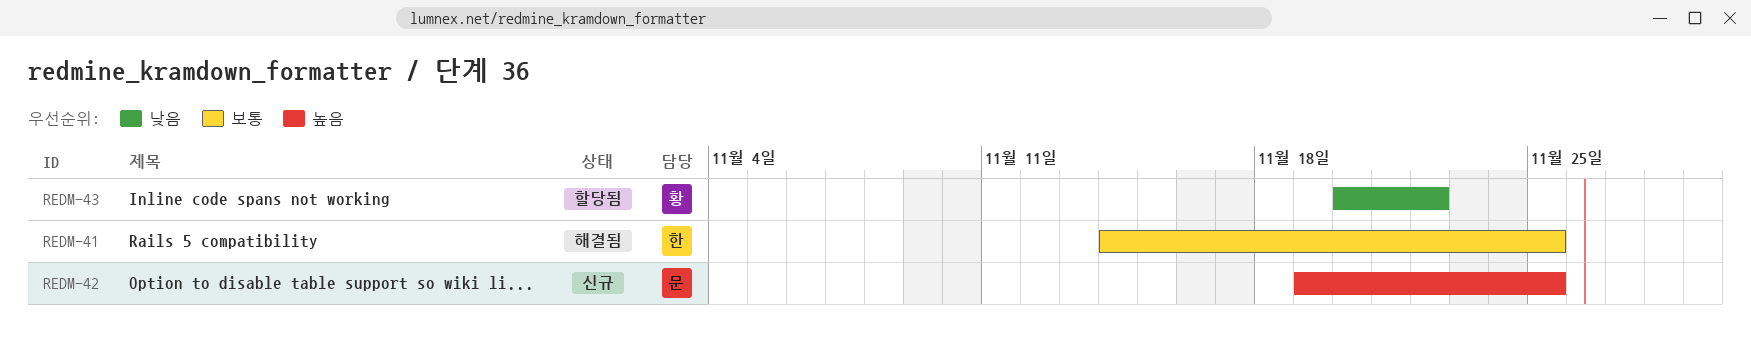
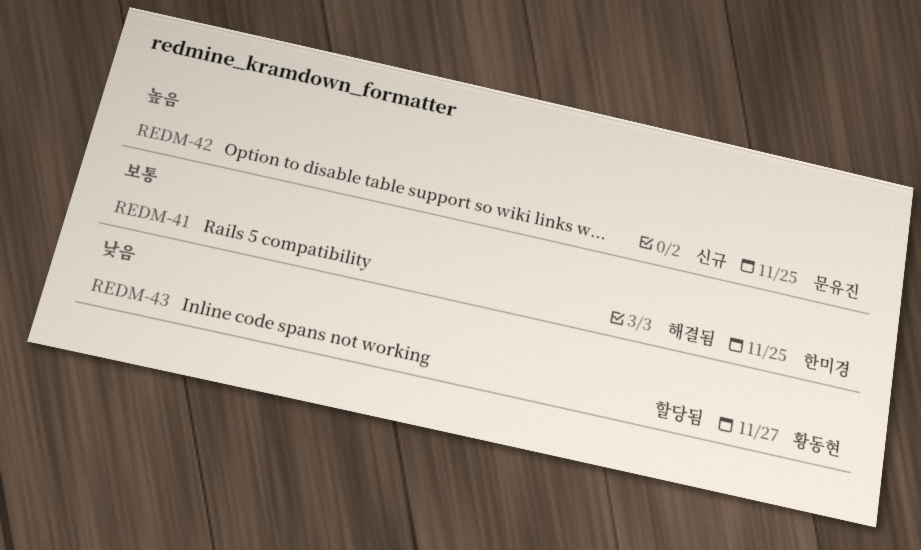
REDM-43, due: Nov 22 -> Nov 27

